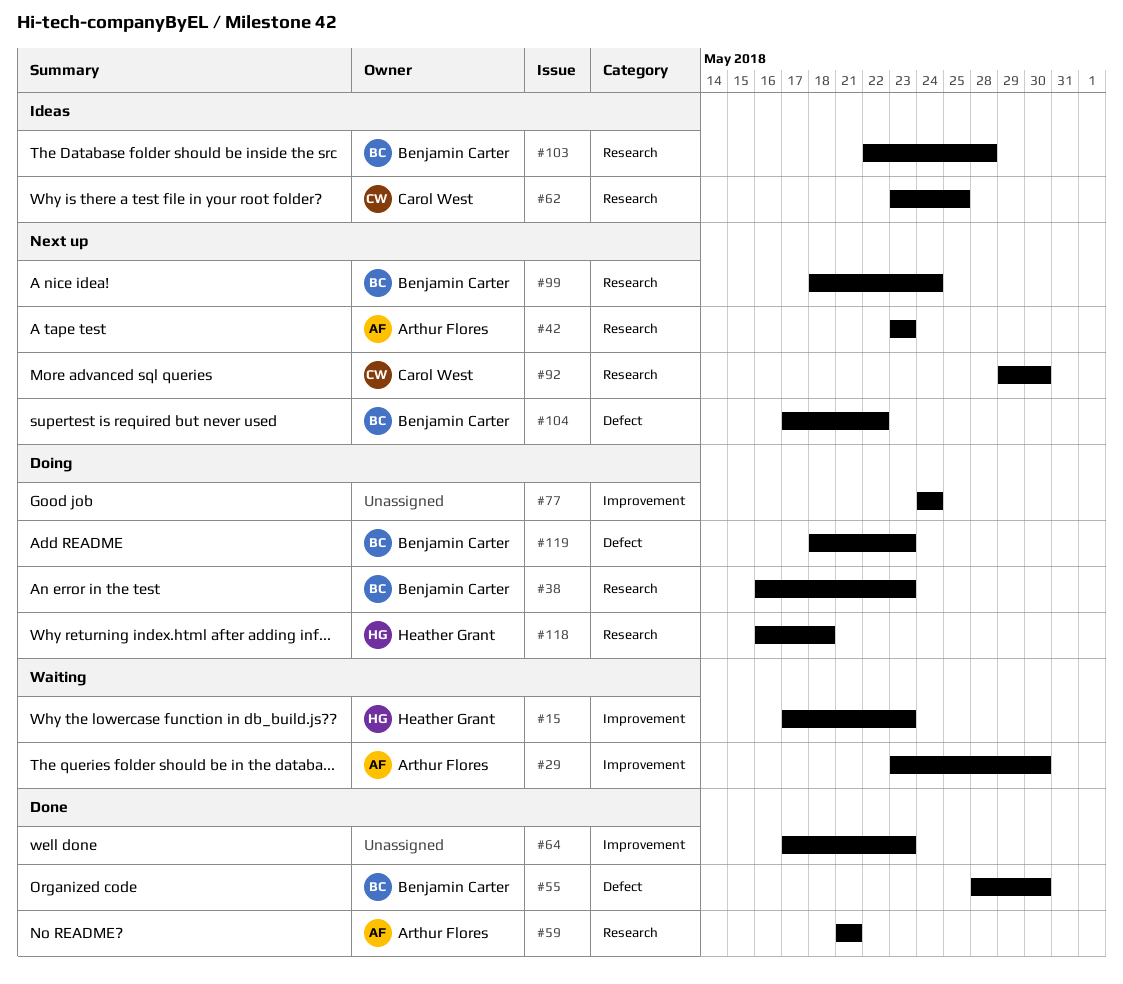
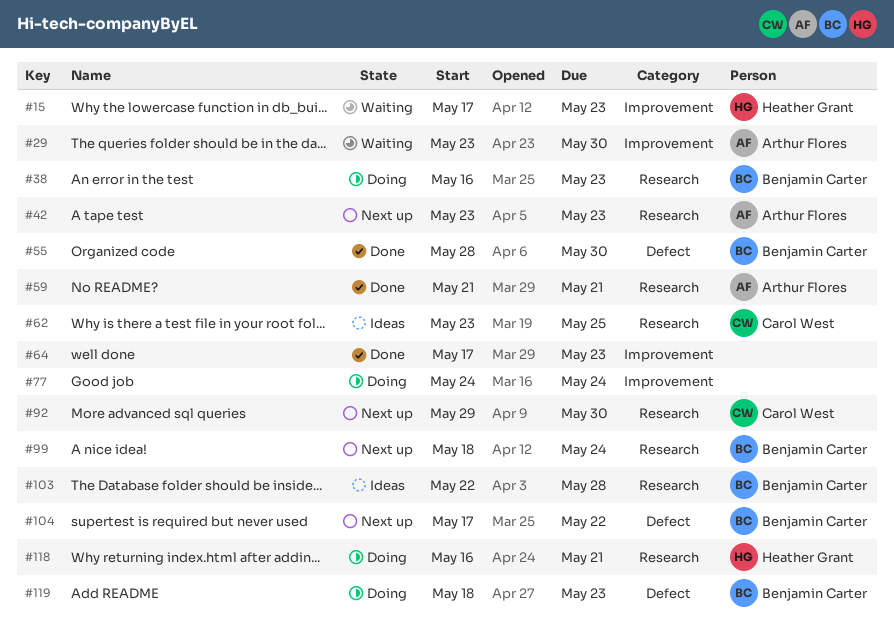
#118, due: May 18 -> May 21

